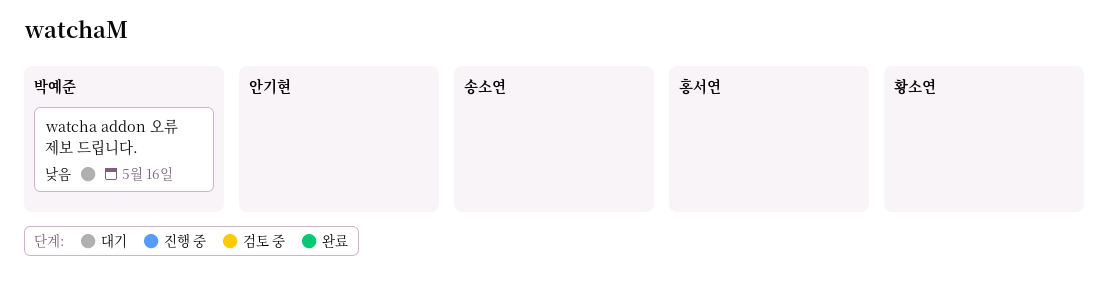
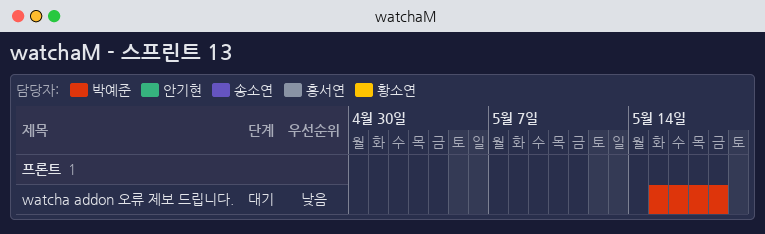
watcha addon 오류 제보 드립니다., due: May 16 -> May 18

